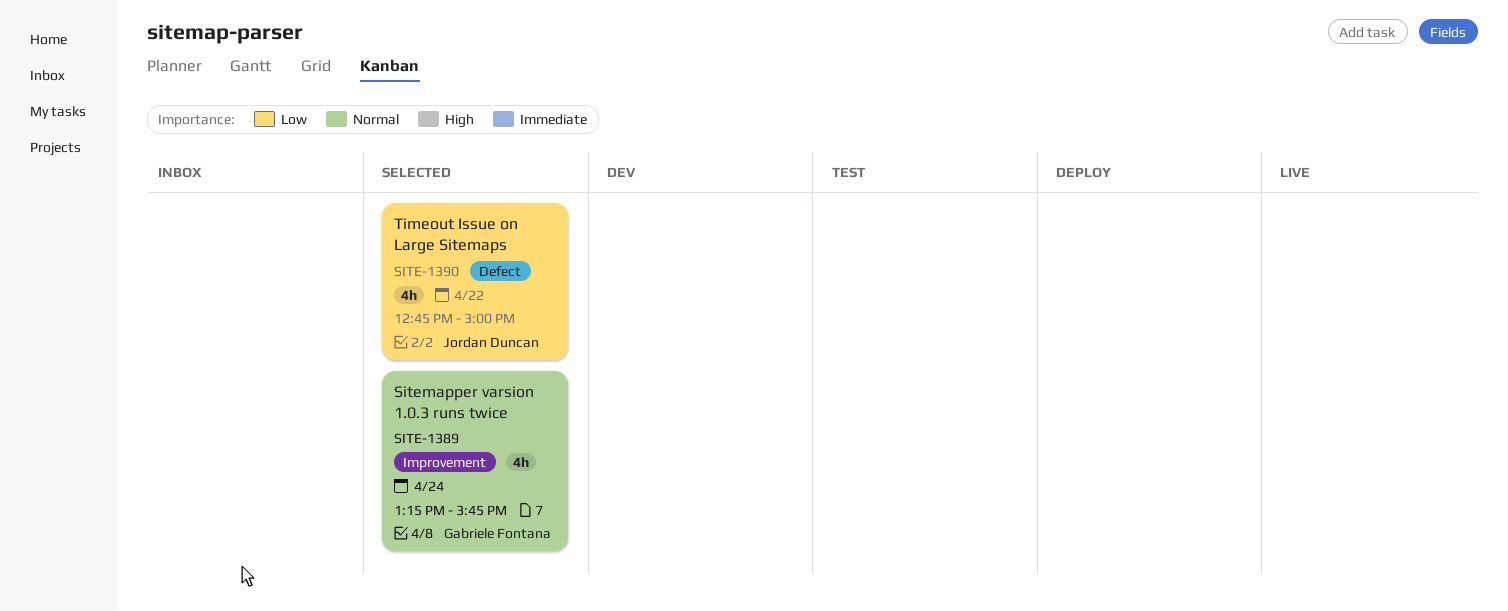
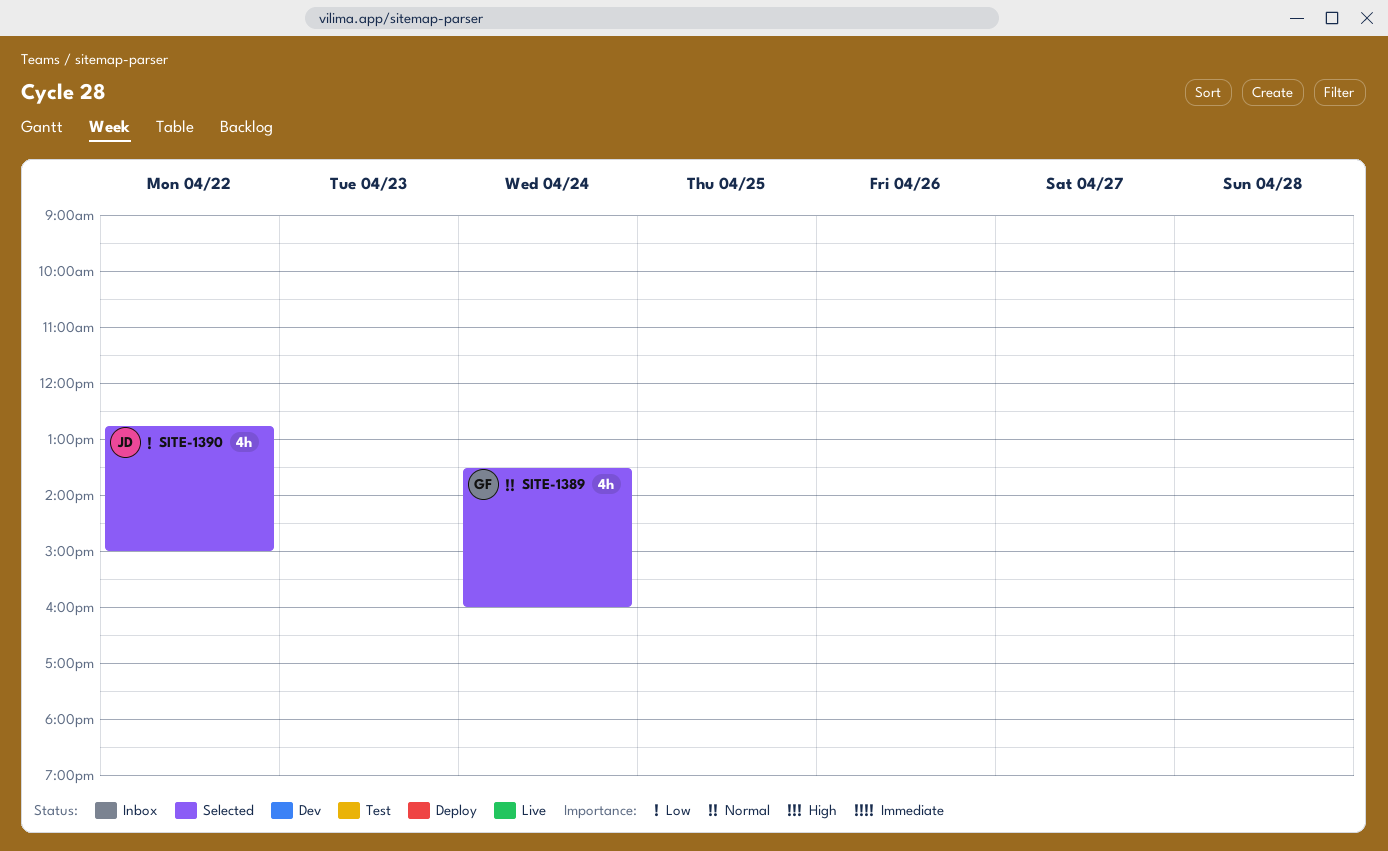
SITE-1389, begins: 13:15 -> 13:30
SITE-1389, ends: 15:45 -> 16:00

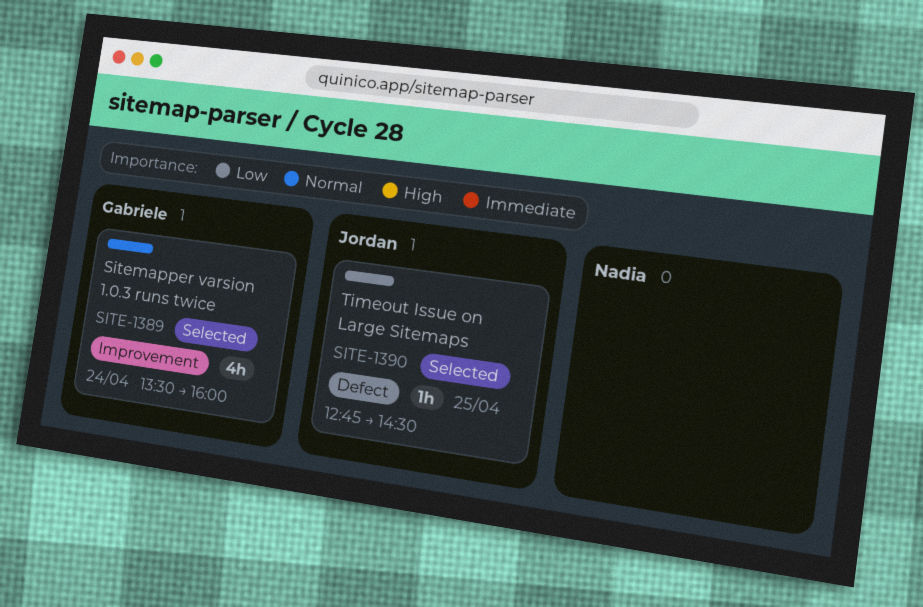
SITE-1390, estimate: 4h -> 1h
SITE-1390, day: Apr 22 -> Apr 25
SITE-1390, ends: 15:00 -> 14:30

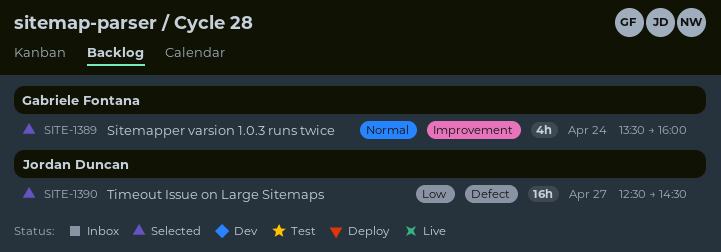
SITE-1390, estimate: 1h -> 16h
SITE-1390, day: Apr 25 -> Apr 27
SITE-1390, begins: 12:45 -> 12:30

